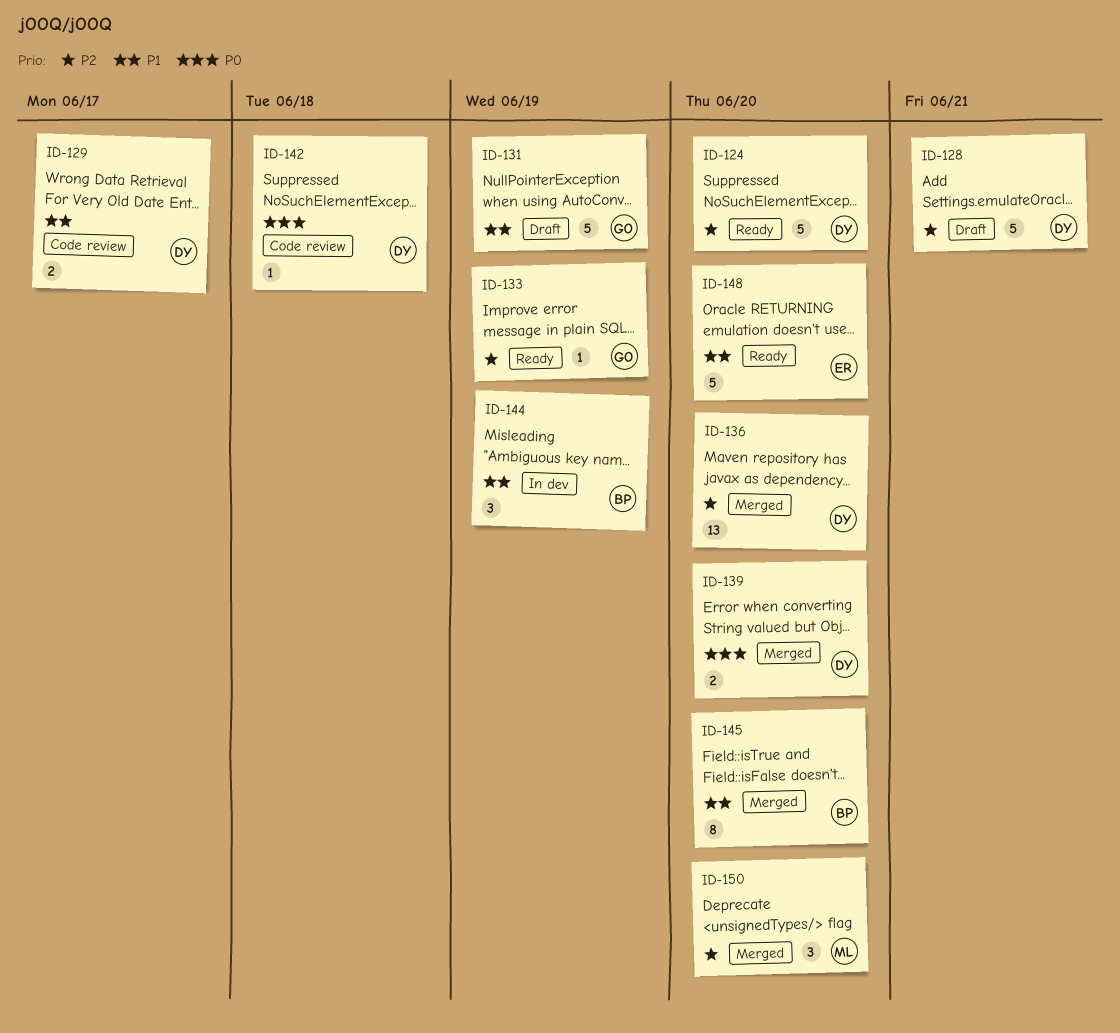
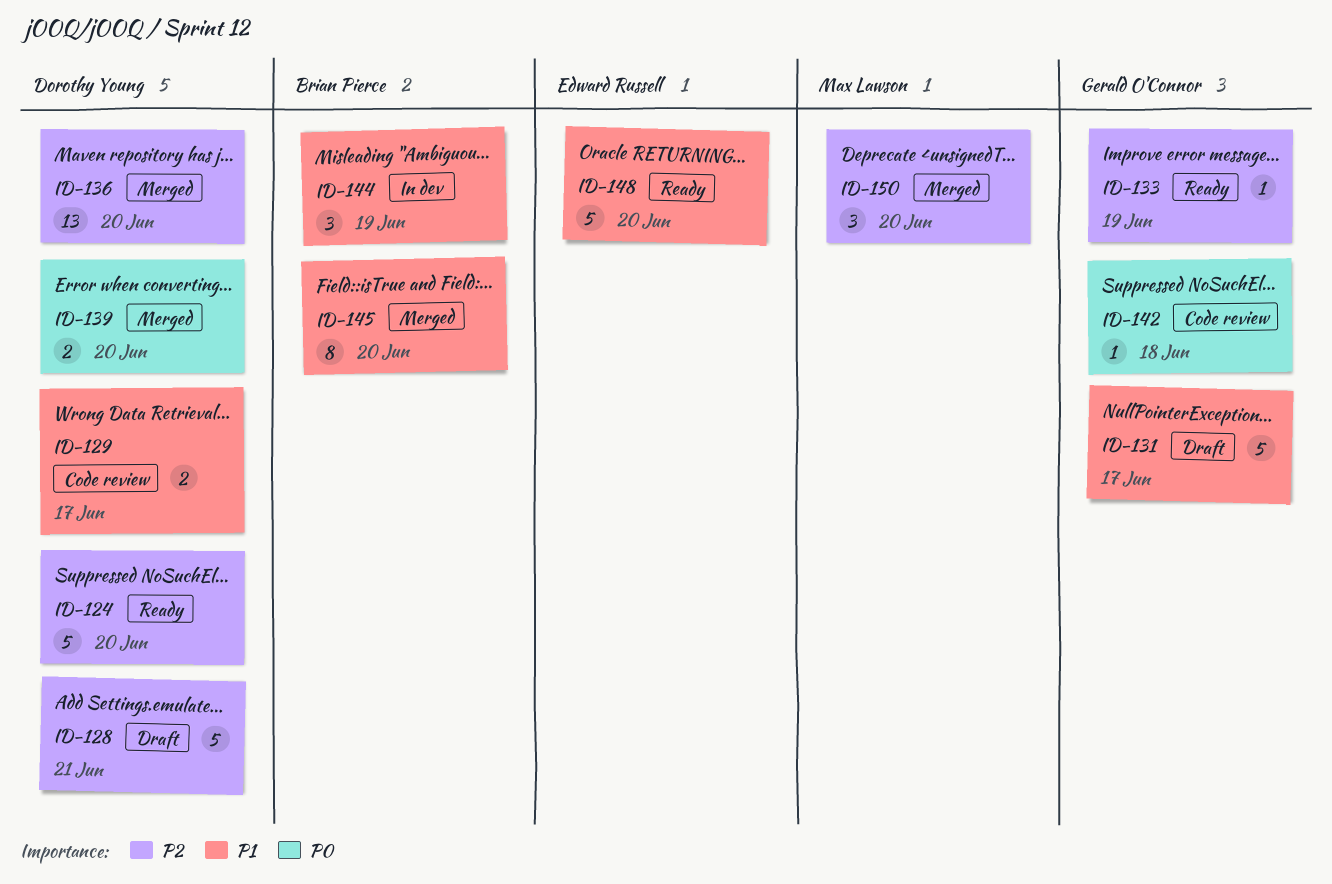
ID-131, due: Jun 19 -> Jun 17
ID-142, owner: Dorothy Young -> Gerald O'Connor

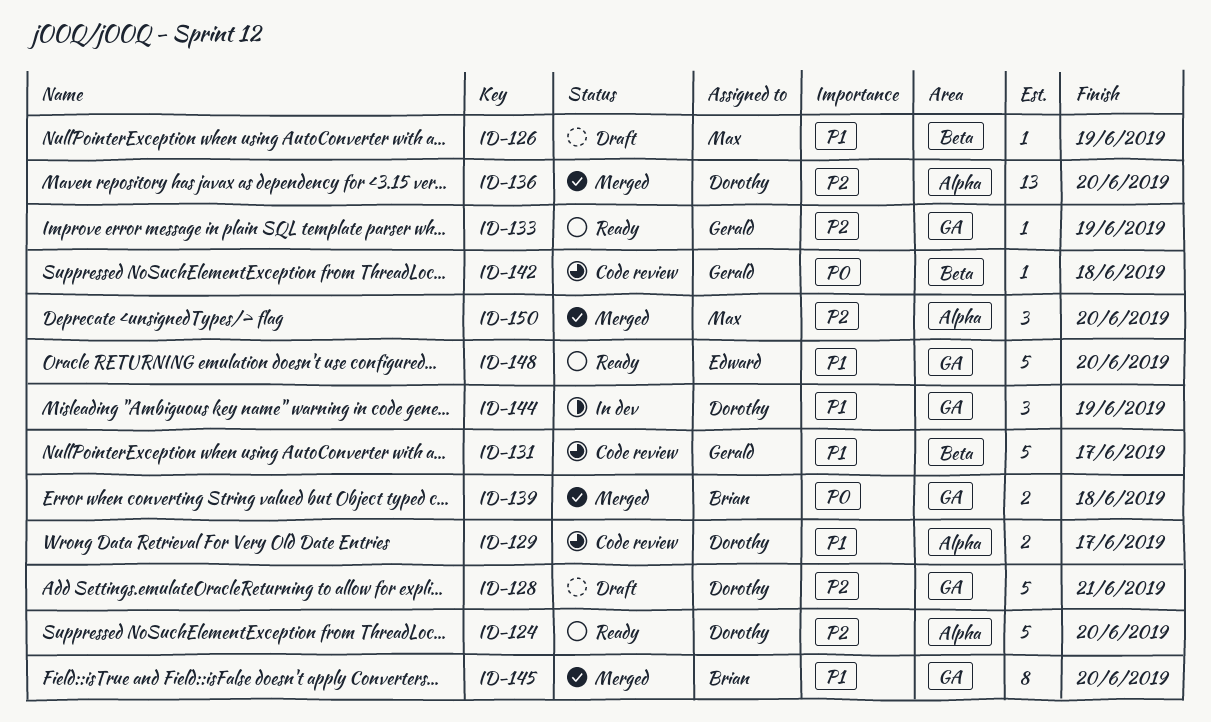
ID-126: none -> present
ID-131, status: Draft -> Code review
ID-139, owner: Dorothy Young -> Brian Pierce
ID-139, due: Jun 20 -> Jun 18
ID-144, owner: Brian Pierce -> Dorothy Young

